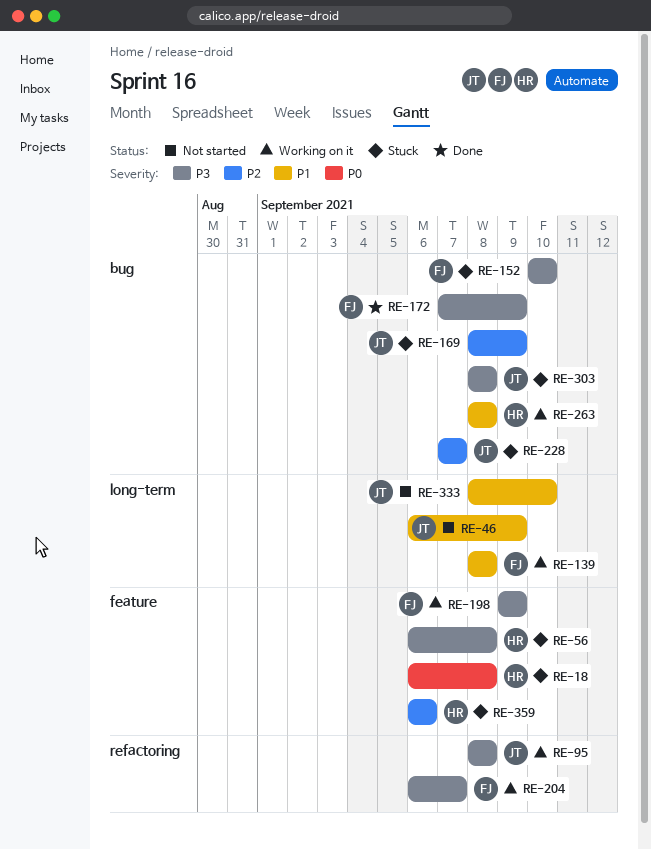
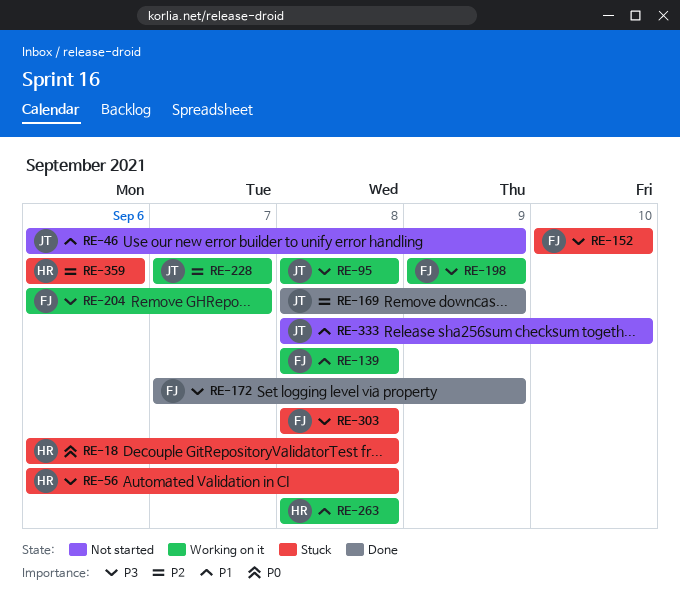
RE-169, status: Stuck -> Done
RE-228, status: Stuck -> Working on it
RE-303, owner: JT -> FJ

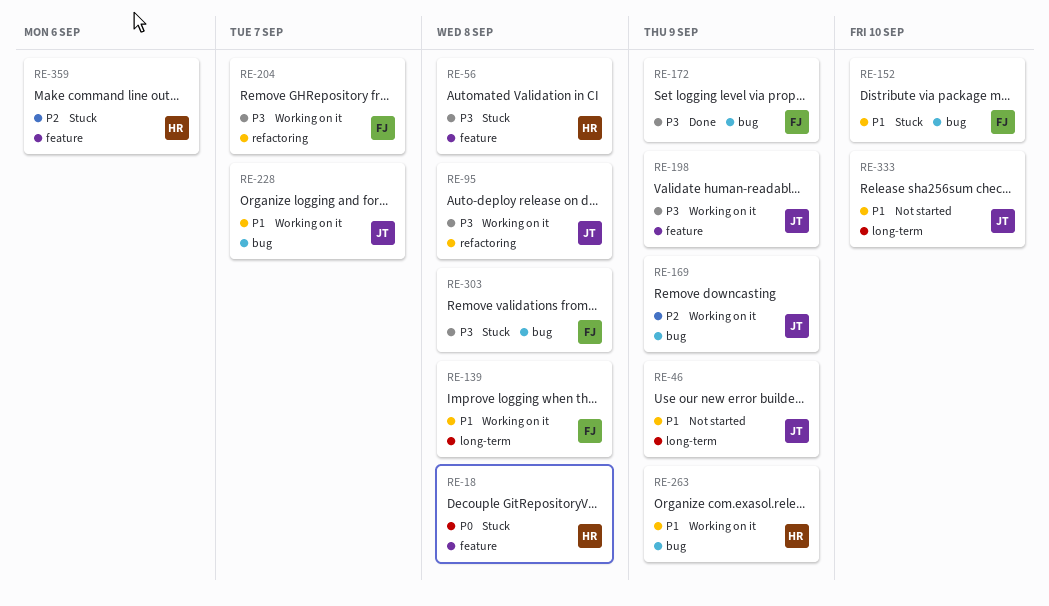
RE-152, priority: P3 -> P1
RE-169, status: Done -> Working on it
RE-198, owner: FJ -> JT
RE-228, priority: P2 -> P1
RE-263, due: Sep 8 -> Sep 9

